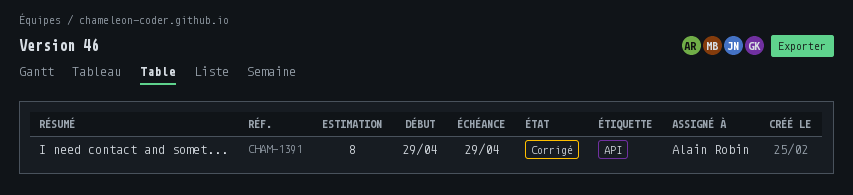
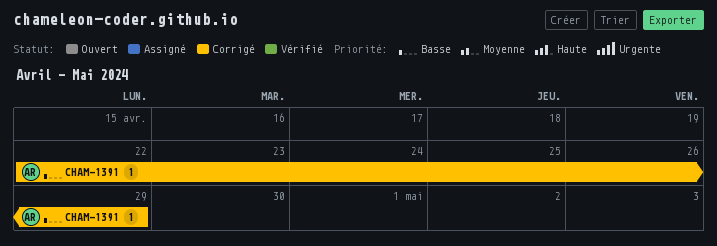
CHAM-1391, estimate: 8 -> 1
CHAM-1391, start: Apr 29 -> Apr 22

